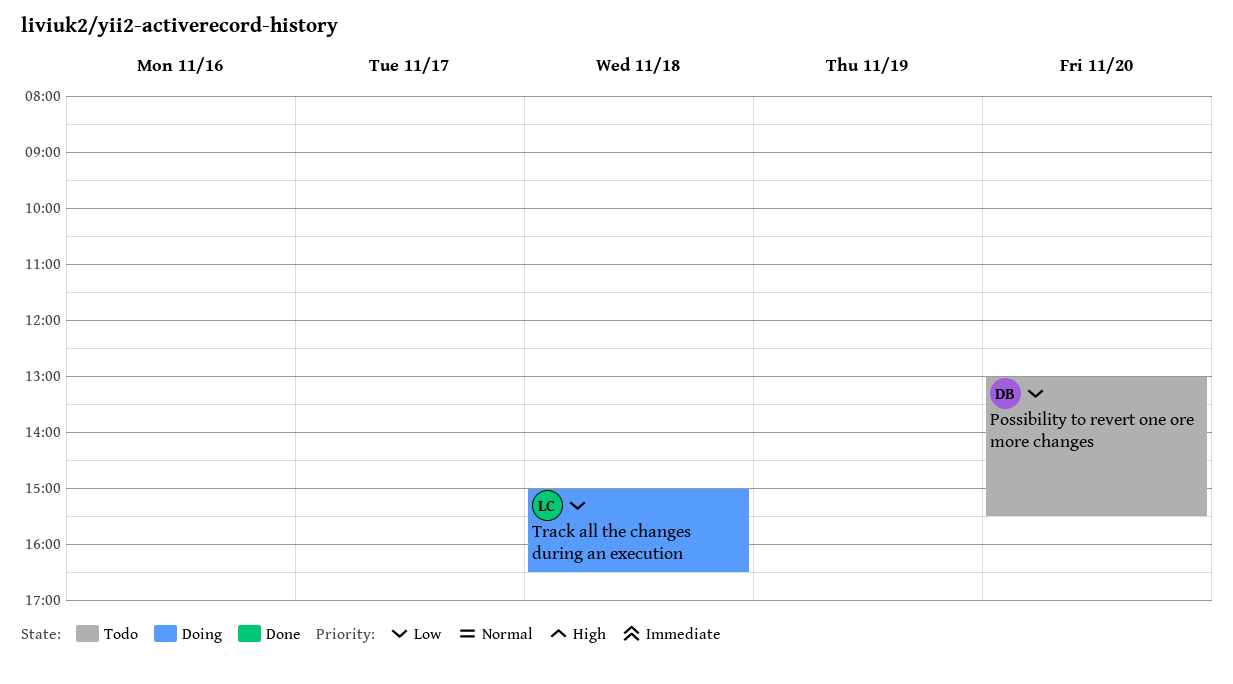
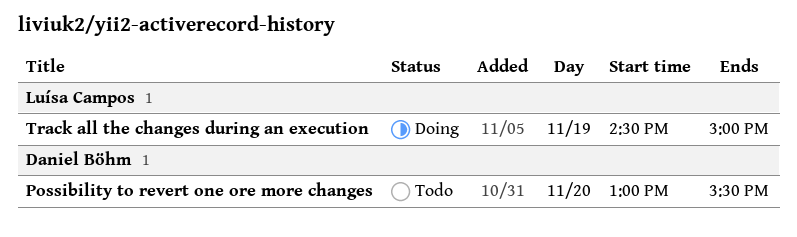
Track all the changes during an execution, day: Nov 18 -> Nov 19
Track all the changes during an execution, begins: 15:00 -> 14:30
Track all the changes during an execution, ends: 16:30 -> 15:00

